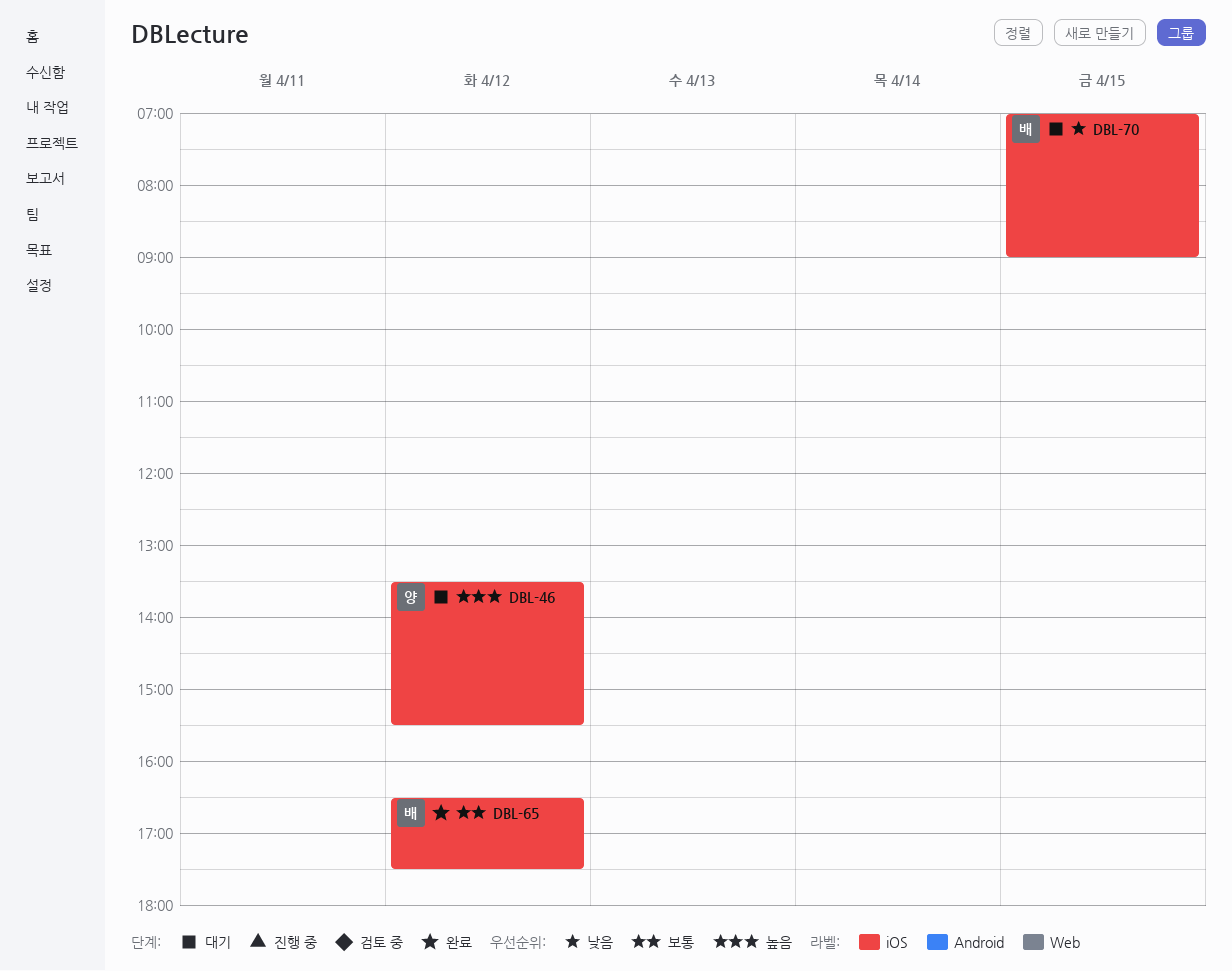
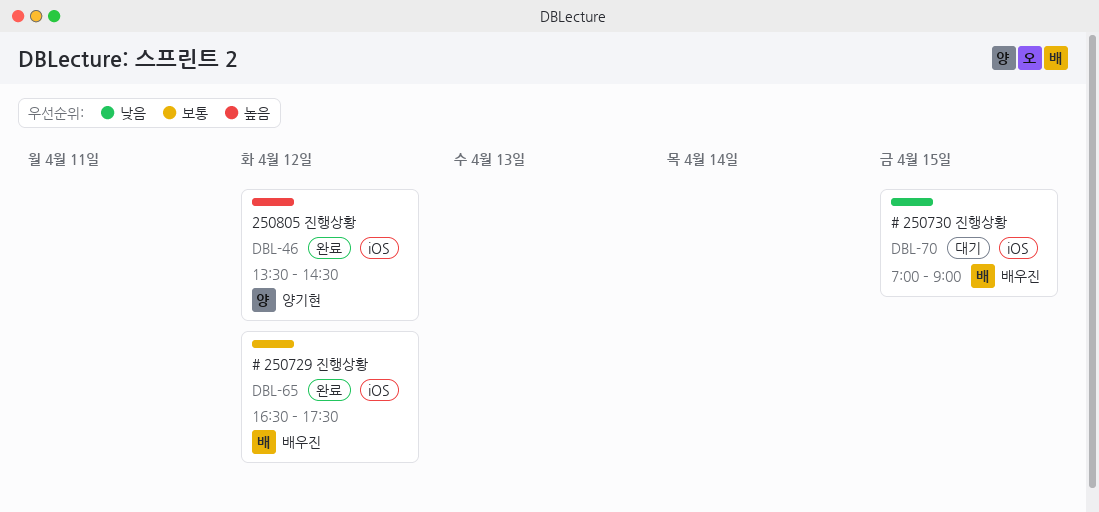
DBL-46, status: 대기 -> 완료
DBL-46, ends: 15:30 -> 14:30

